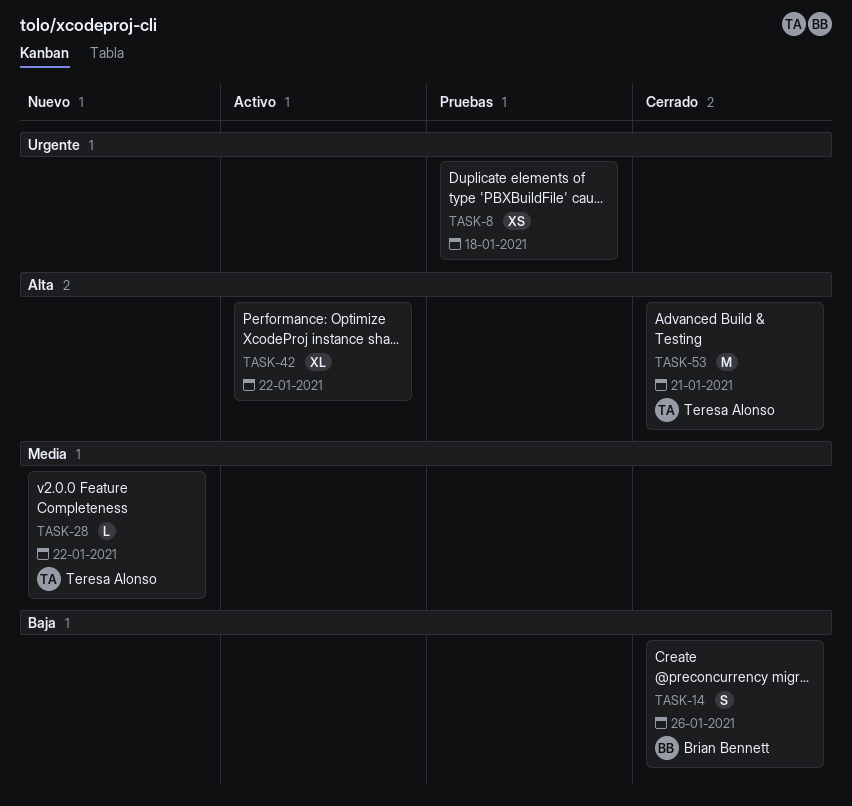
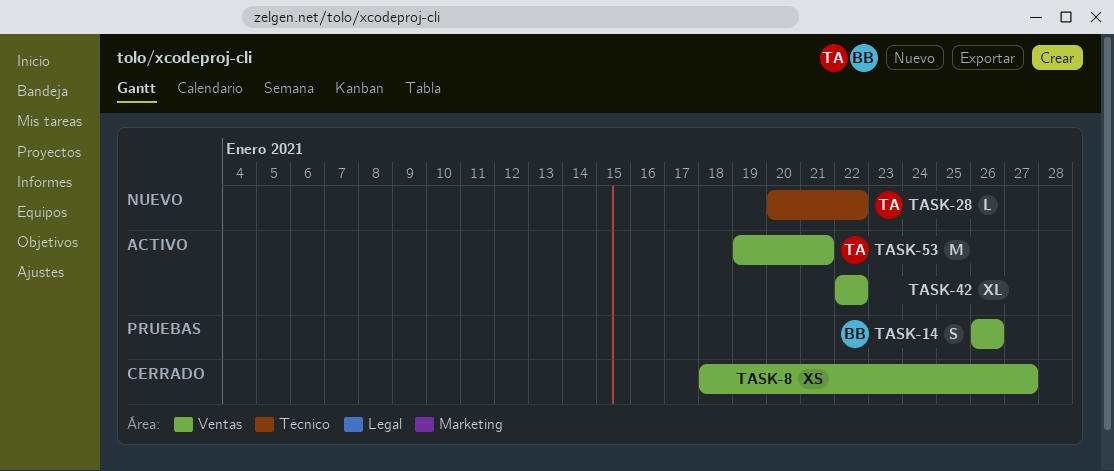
TASK-8, status: Pruebas -> Cerrado
TASK-8, due: Jan 18 -> Jan 27
TASK-14, status: Cerrado -> Pruebas
TASK-53, status: Cerrado -> Activo

